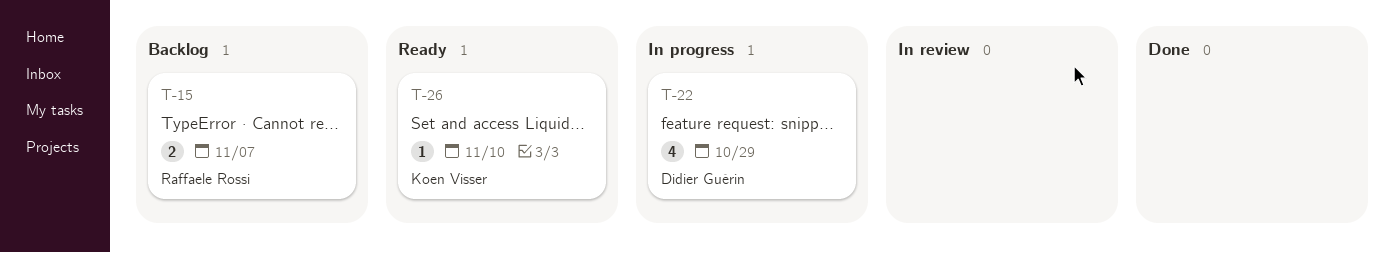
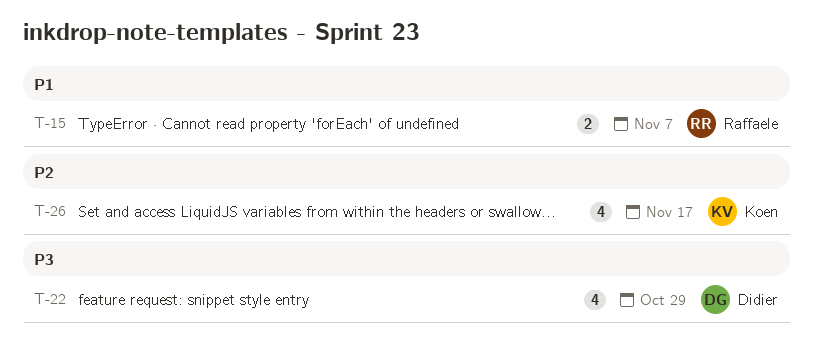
T-26, estimate: 1 -> 4
T-26, due: Nov 10 -> Nov 17

